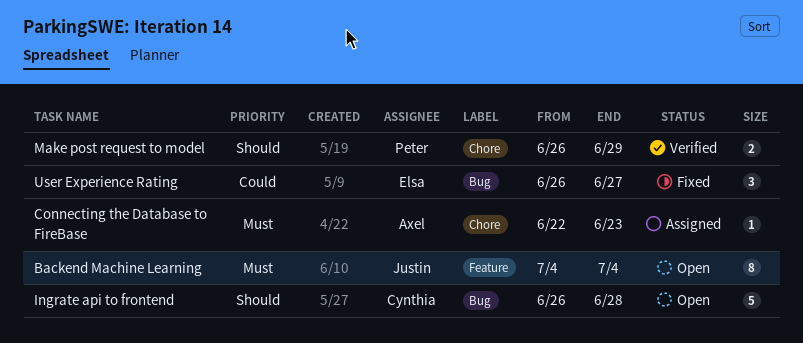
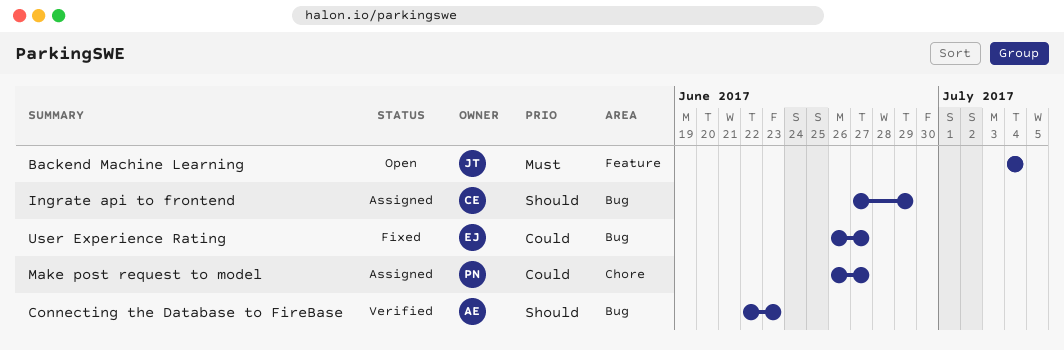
Connecting the Database to FireBase, status: Assigned -> Verified
Connecting the Database to FireBase, priority: Must -> Should
Connecting the Database to FireBase, label: Chore -> Bug
Ingrate api to frontend, status: Open -> Assigned
Ingrate api to frontend, start: Jun 26 -> Jun 27
Ingrate api to frontend, due: Jun 28 -> Jun 29
Make post request to model, status: Verified -> Assigned
Make post request to model, priority: Should -> Could
Make post request to model, due: Jun 29 -> Jun 27

